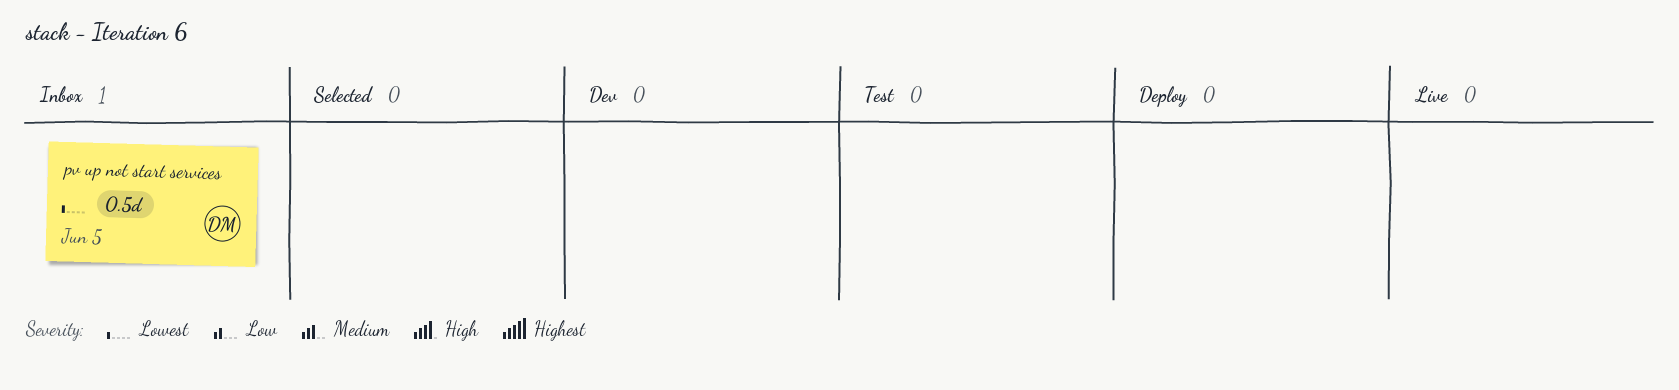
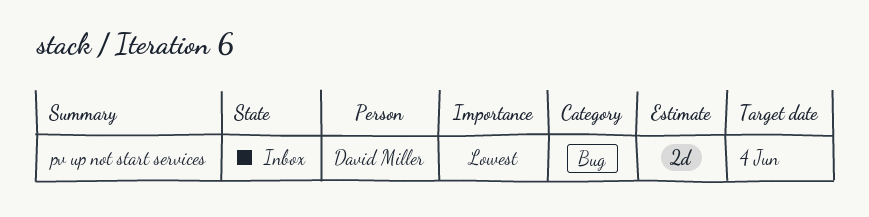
pv up not start services, estimate: 0.5d -> 2d
pv up not start services, due: Jun 5 -> Jun 4

